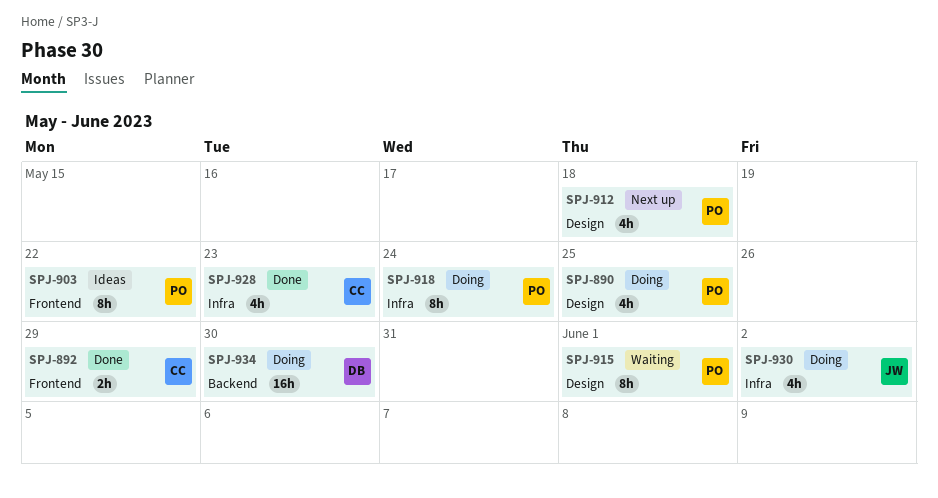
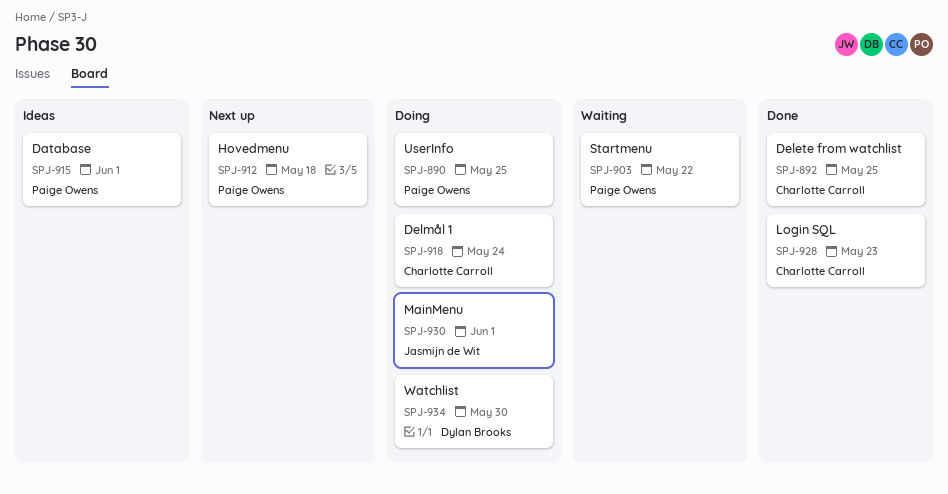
SPJ-892, due: May 29 -> May 25
SPJ-903, status: Ideas -> Waiting
SPJ-915, status: Waiting -> Ideas
SPJ-918, owner: Paige Owens -> Charlotte Carroll
SPJ-930, due: Jun 2 -> Jun 1

